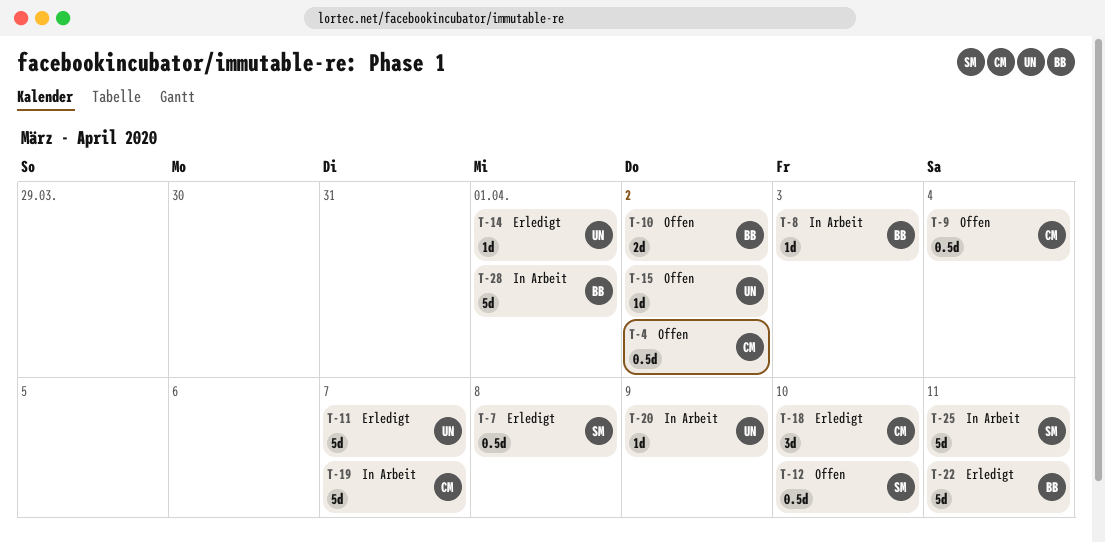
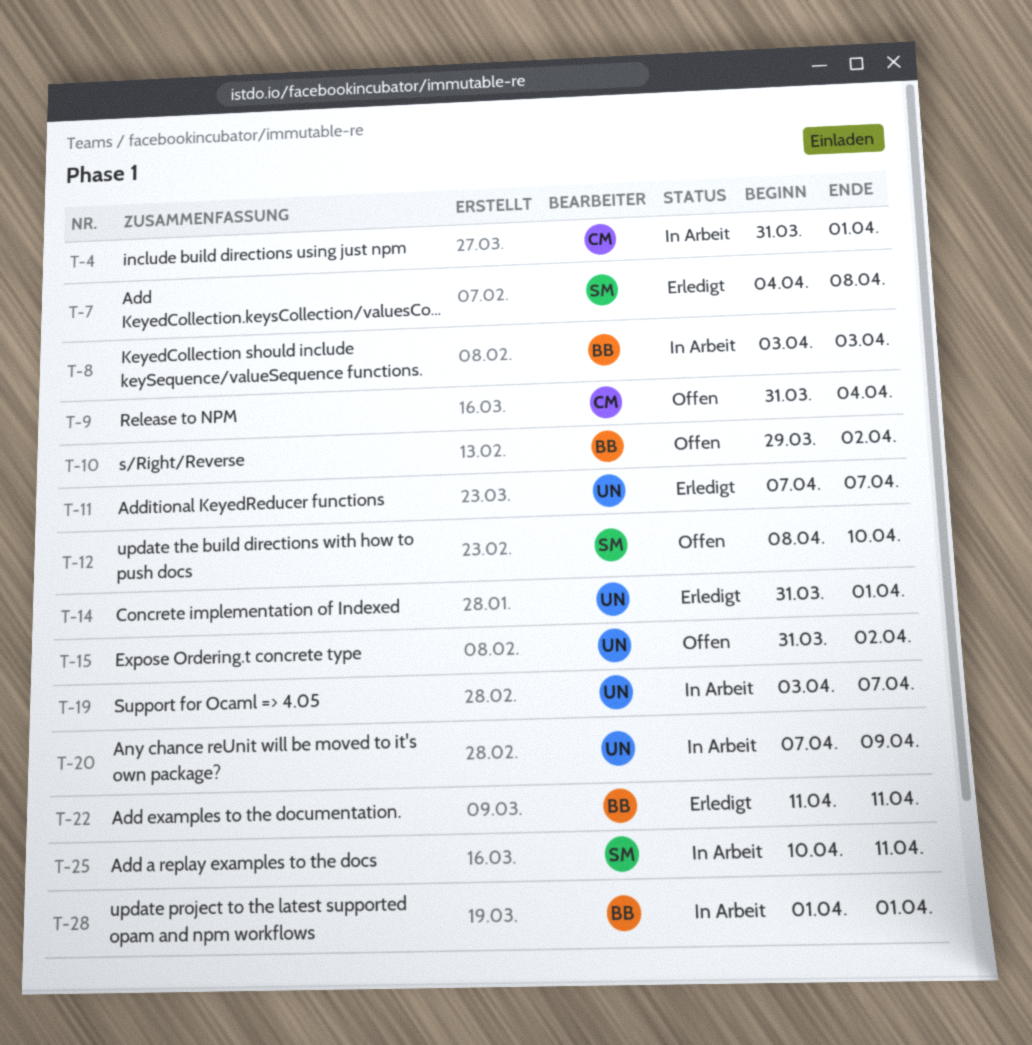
T-4, status: Offen -> In Arbeit
T-4, due: Apr 2 -> Apr 1
T-18: present -> none
T-19, owner: CM -> UN

